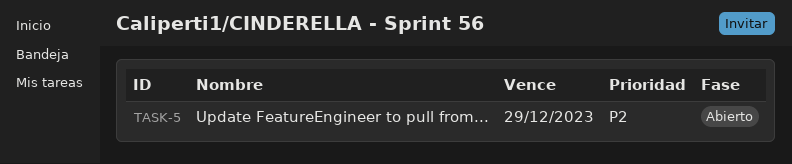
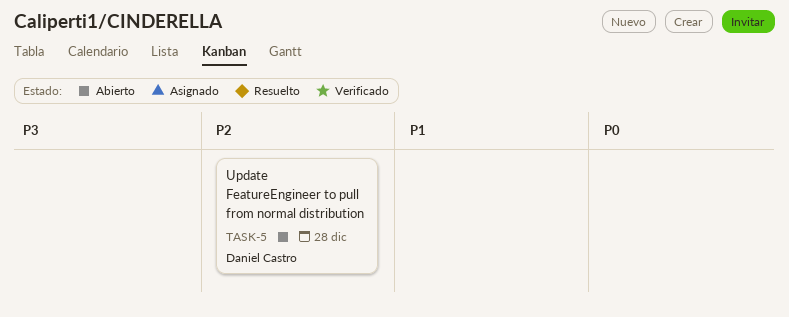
TASK-5, due: Dec 29 -> Dec 28

